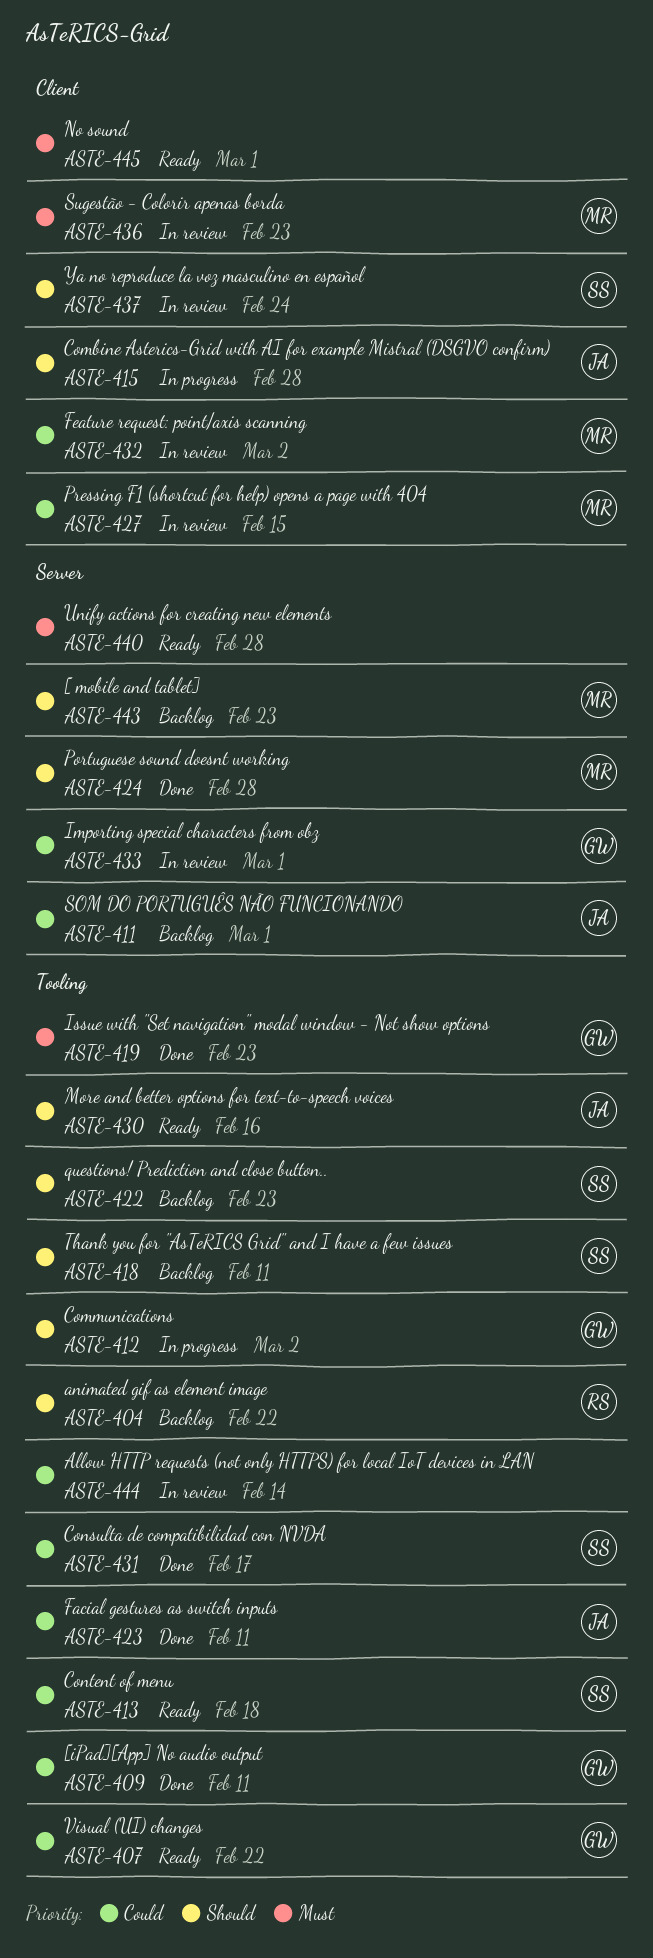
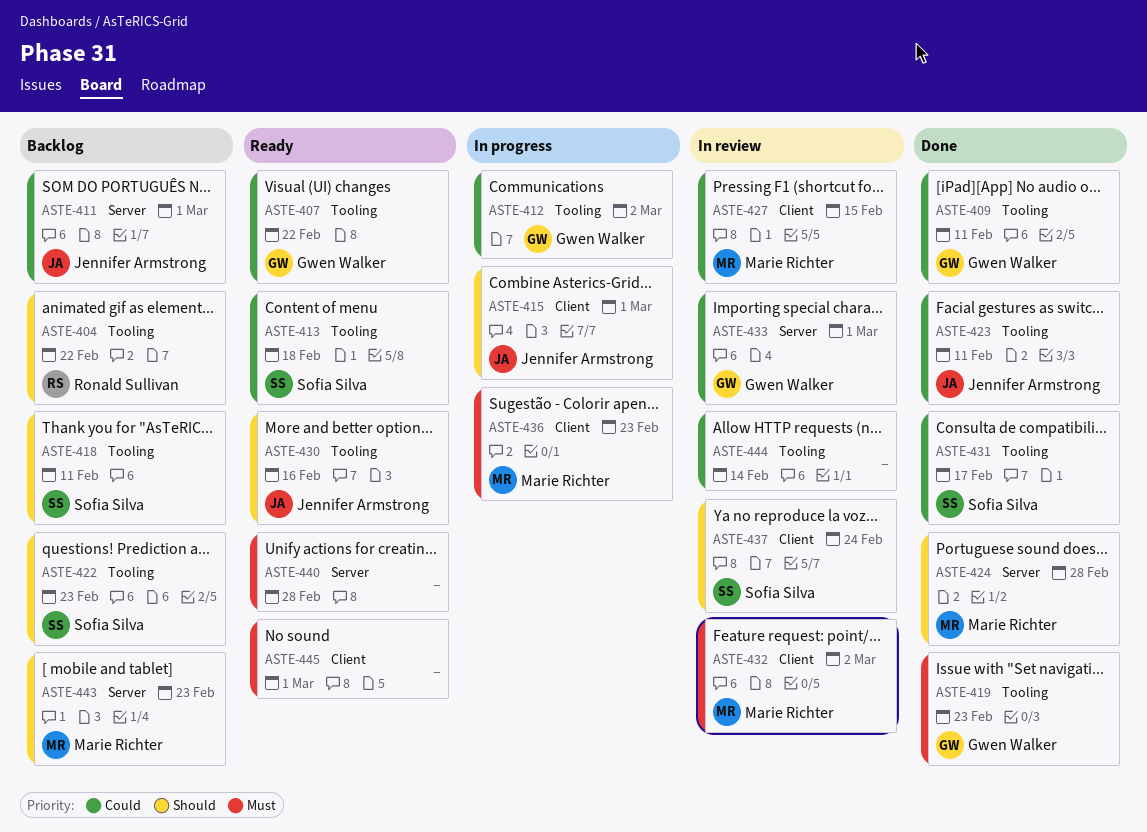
ASTE-412, priority: Should -> Could
ASTE-415, due: Feb 28 -> Mar 1
ASTE-432, priority: Could -> Must
ASTE-436, status: In review -> In progress

